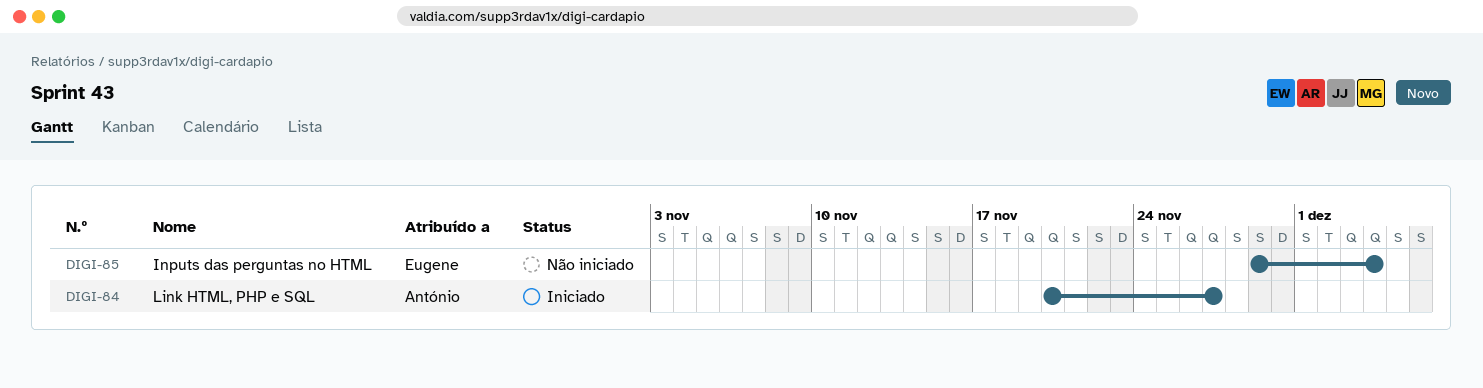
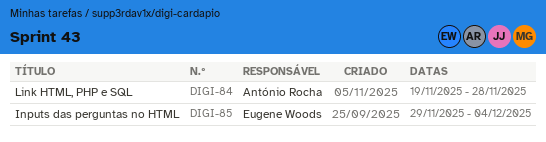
DIGI-84, start: Nov 20 -> Nov 19
DIGI-84, due: Nov 27 -> Nov 28

